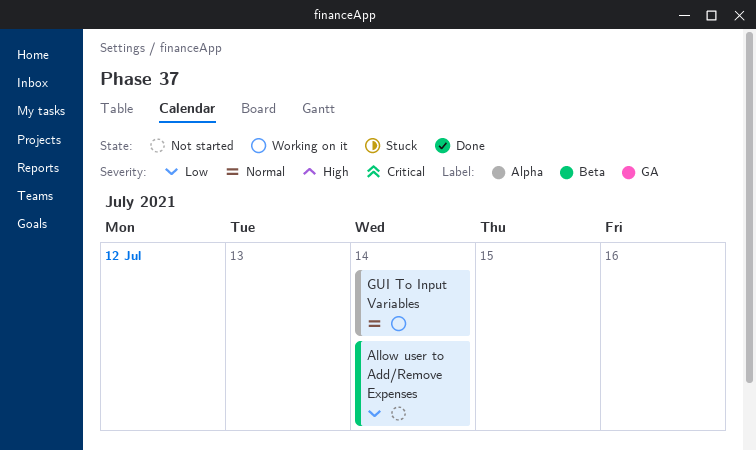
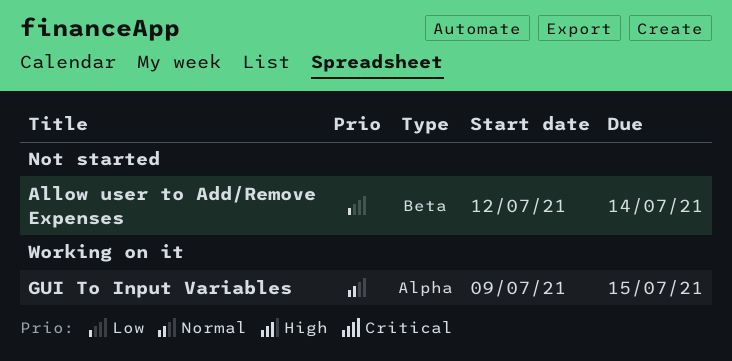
GUI To Input Variables, due: Jul 14 -> Jul 15

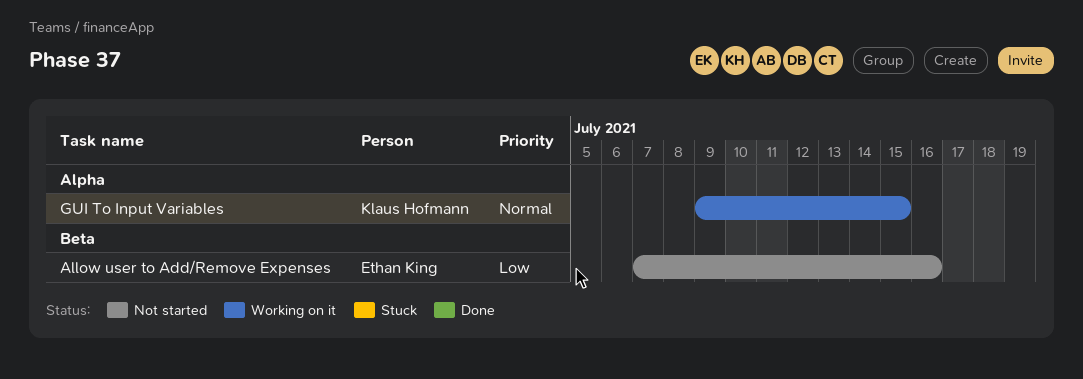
Allow user to Add/Remove Expenses, start: Jul 12 -> Jul 7
Allow user to Add/Remove Expenses, due: Jul 14 -> Jul 16

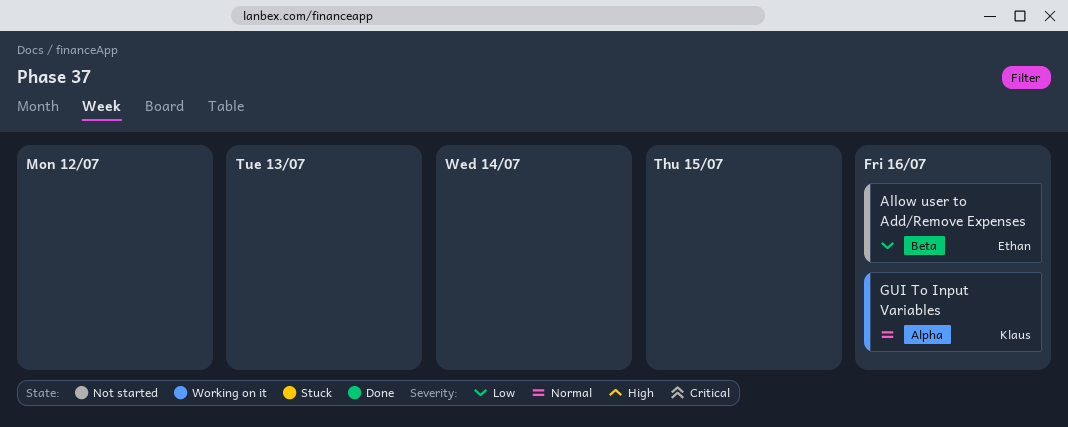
GUI To Input Variables, due: Jul 15 -> Jul 16

